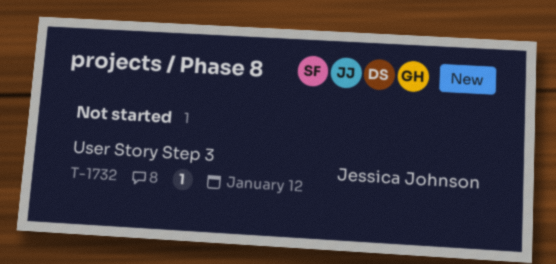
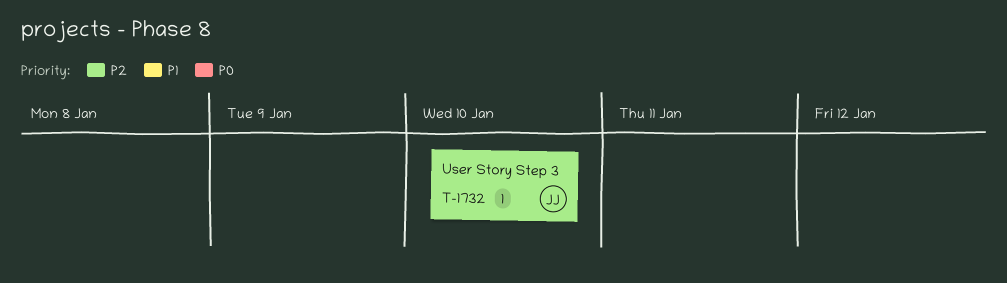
T-1732, due: Jan 12 -> Jan 10

